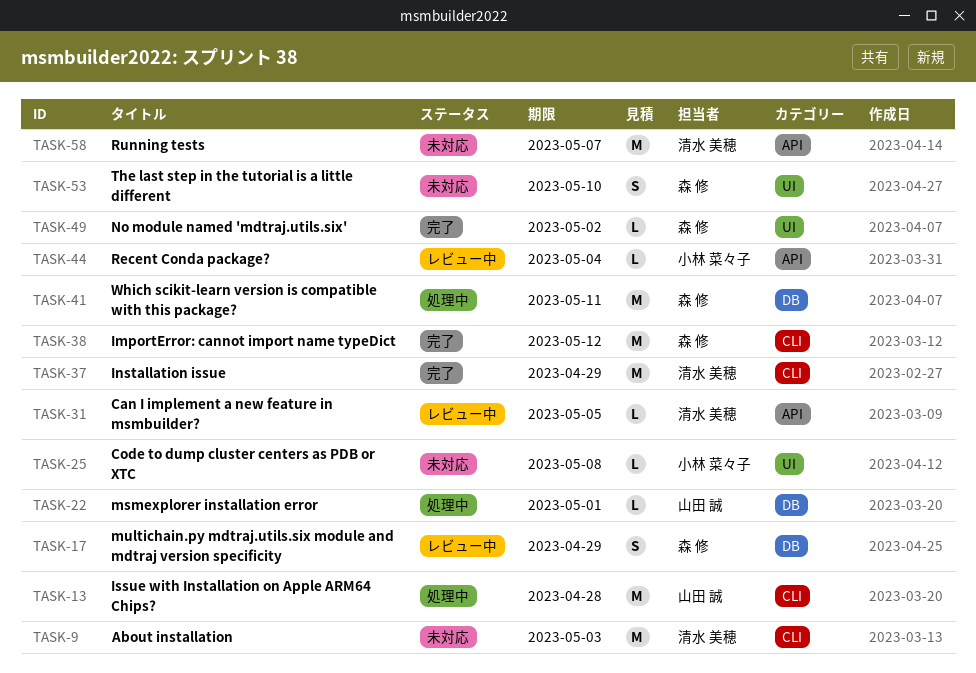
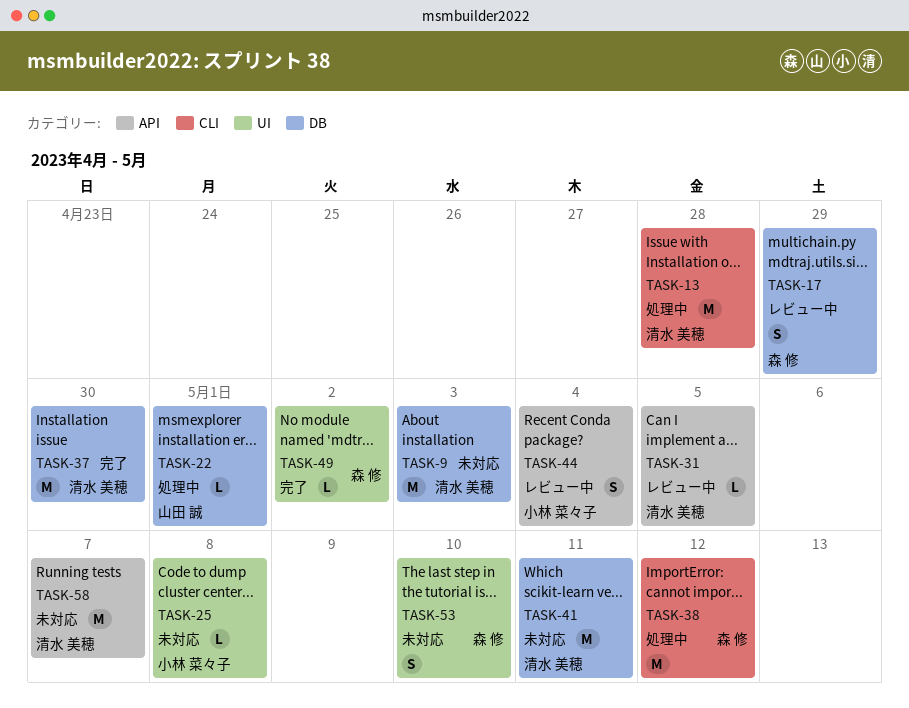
TASK-9, label: CLI -> DB
TASK-13, owner: 山田 誠 -> 清水 美穂
TASK-37, label: CLI -> DB
TASK-37, due: Apr 29 -> Apr 30
TASK-38, status: 完了 -> 処理中
TASK-41, status: 処理中 -> 未対応
TASK-41, owner: 森 修 -> 清水 美穂
TASK-44, estimate: L -> S

